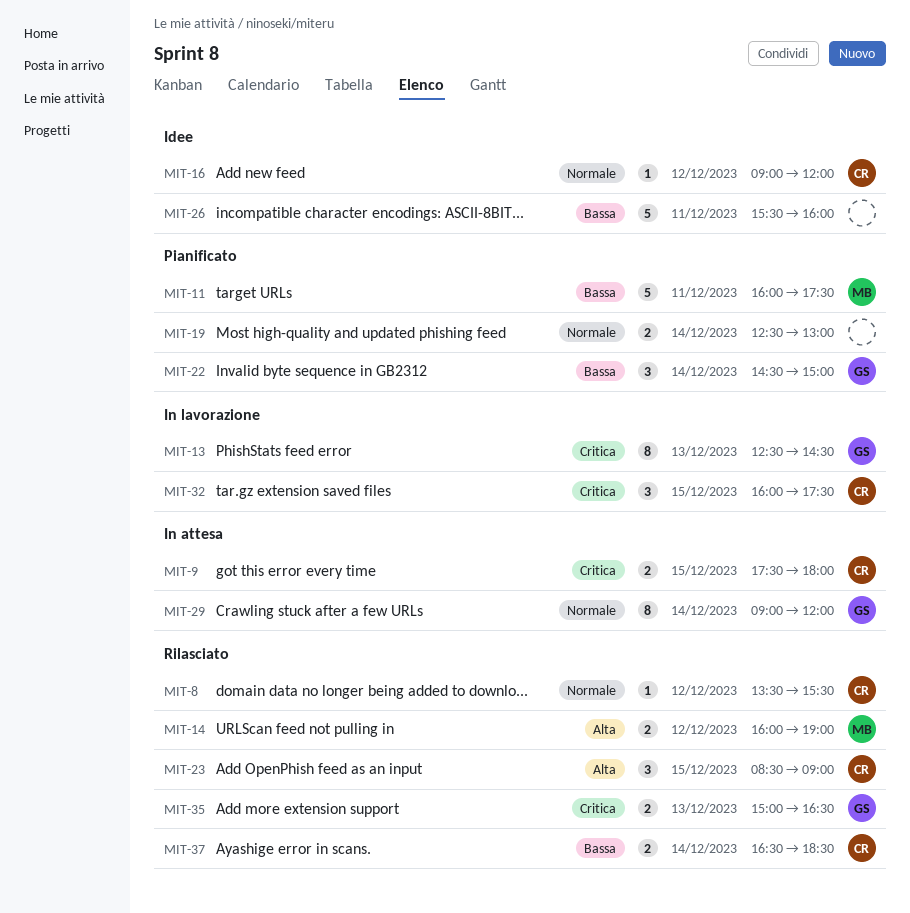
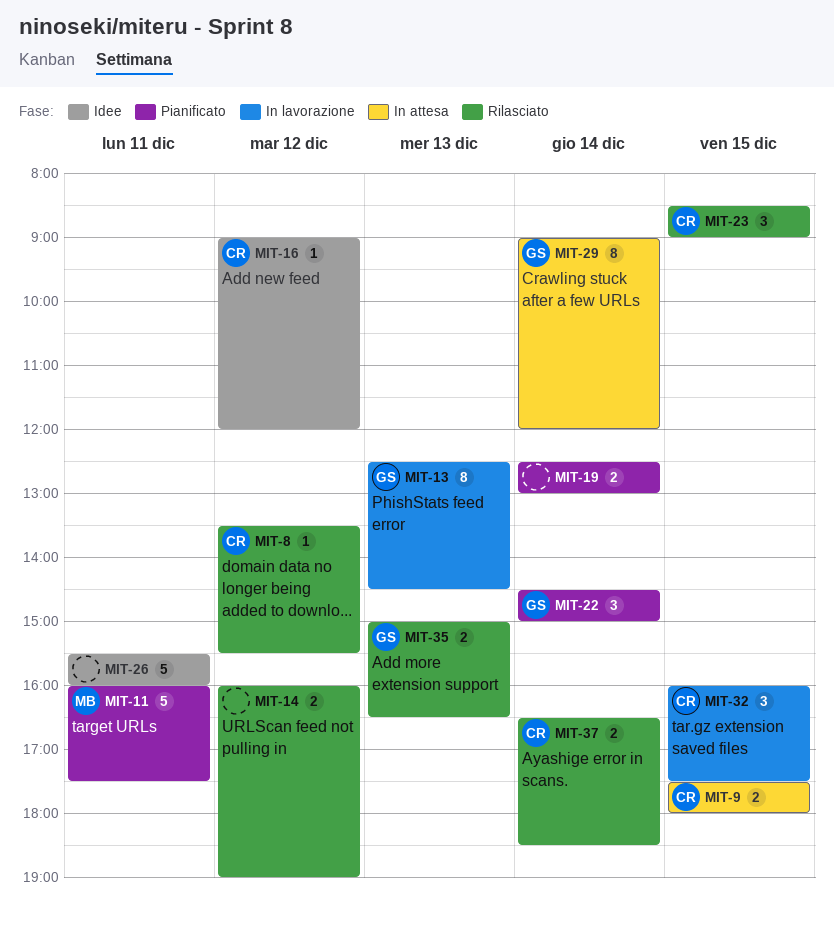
MIT-14, owner: MB -> none

